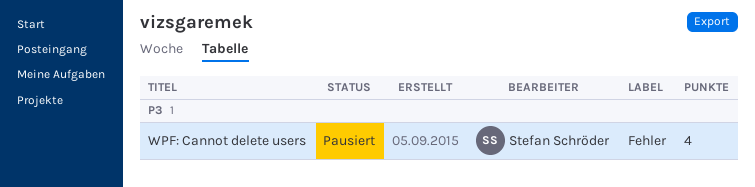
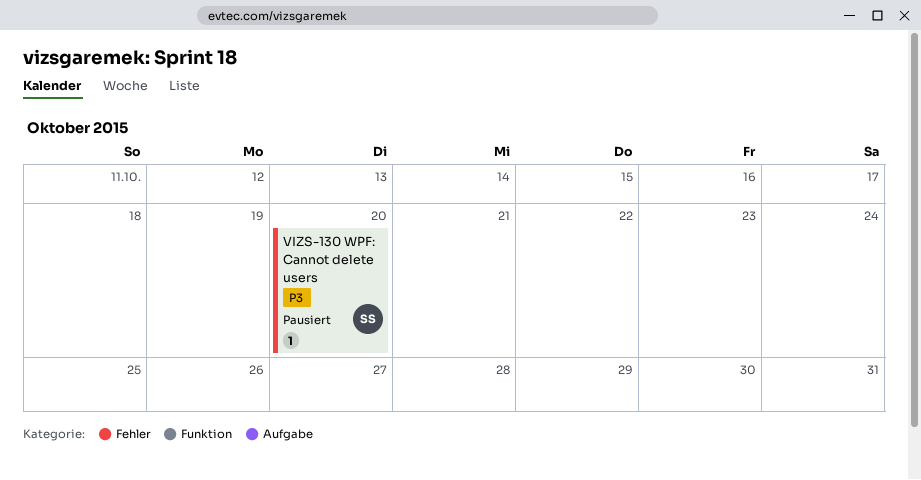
WPF: Cannot delete users, estimate: 4 -> 1

